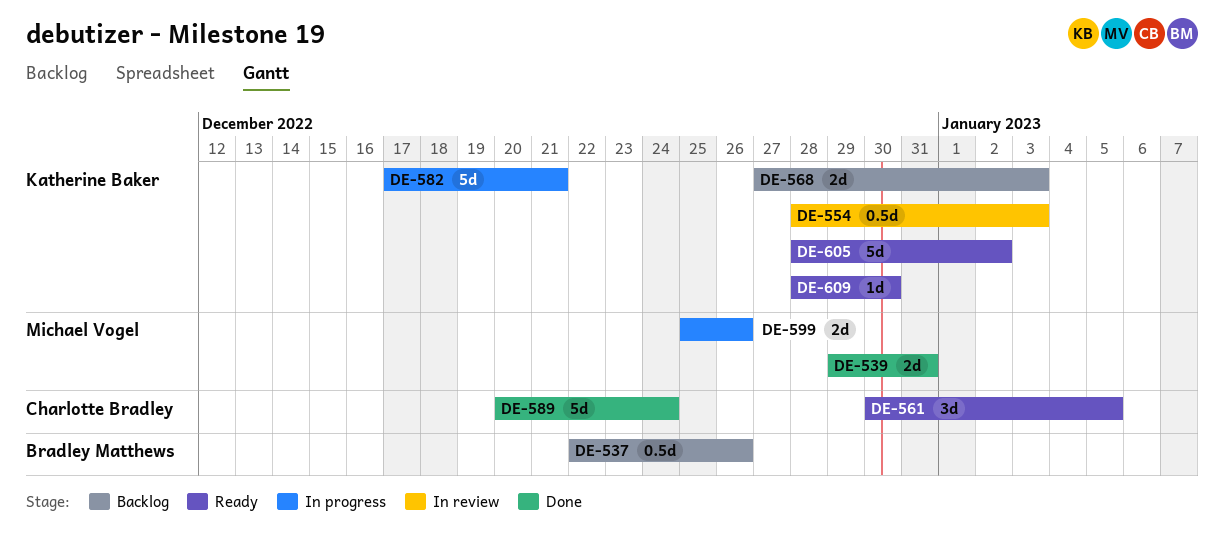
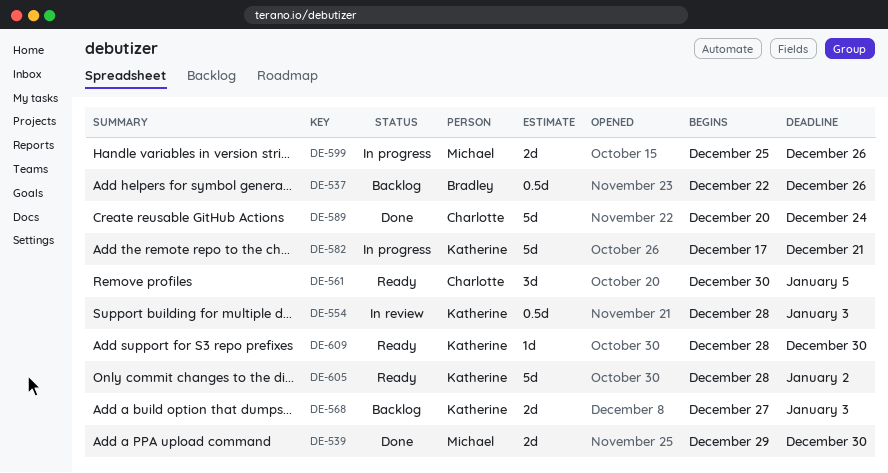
DE-539, due: Dec 31 -> Dec 30

